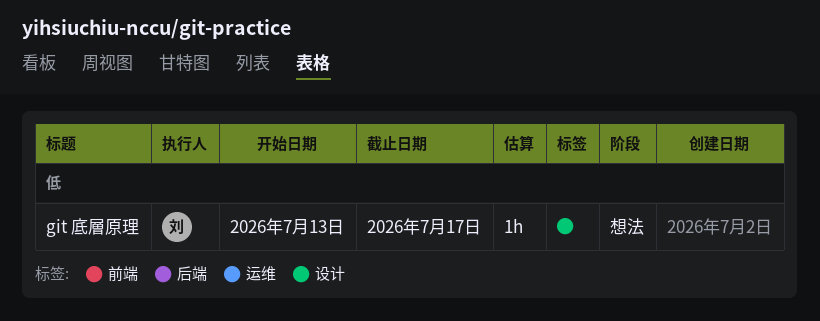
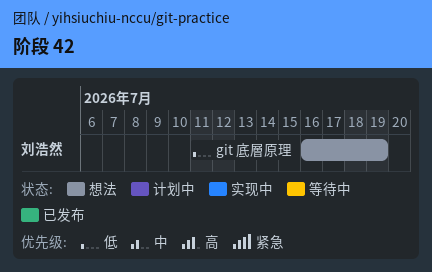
git 底層原理, start: Jul 13 -> Jul 16
git 底層原理, due: Jul 17 -> Jul 19

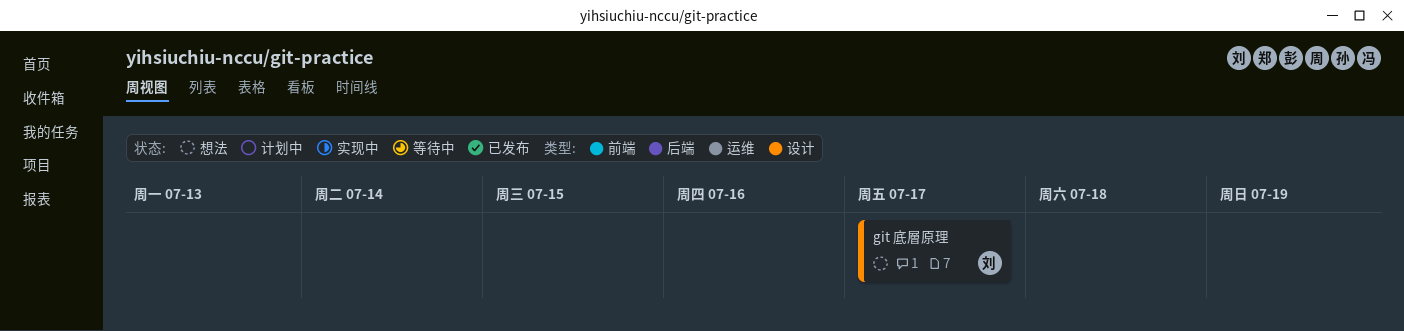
git 底層原理, due: Jul 19 -> Jul 17

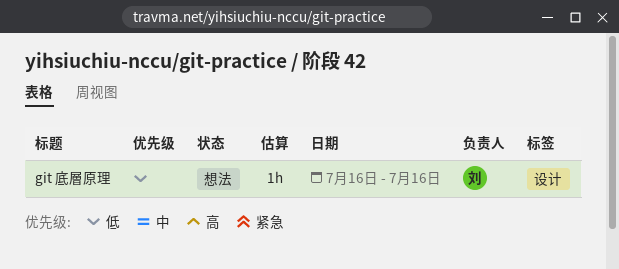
git 底層原理, due: Jul 17 -> Jul 16

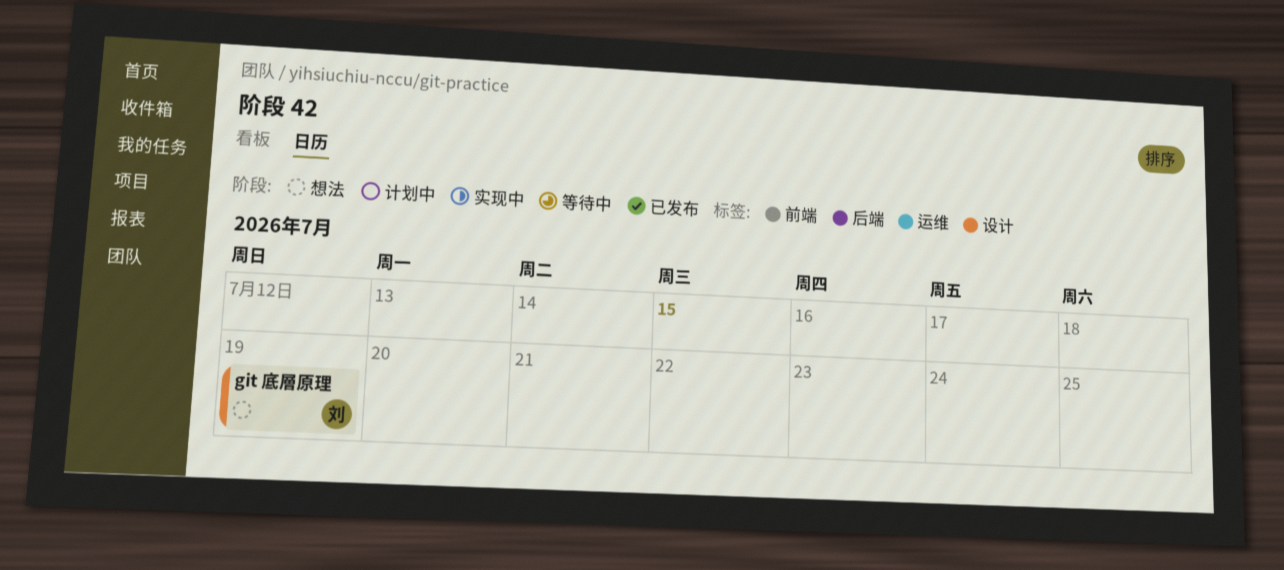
git 底層原理, due: Jul 16 -> Jul 19

